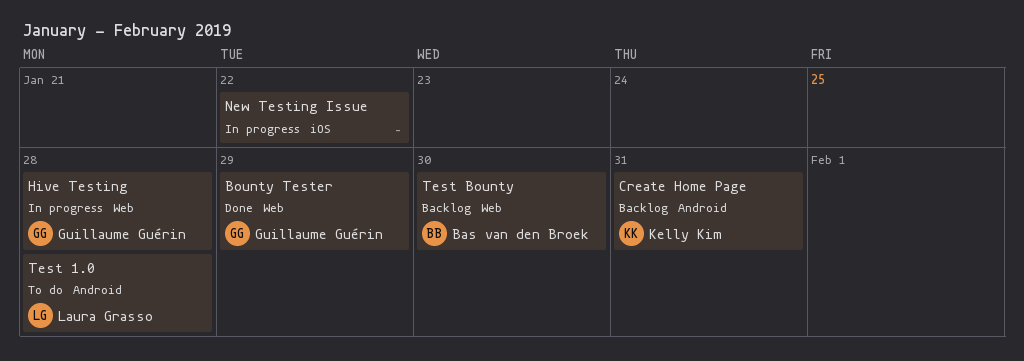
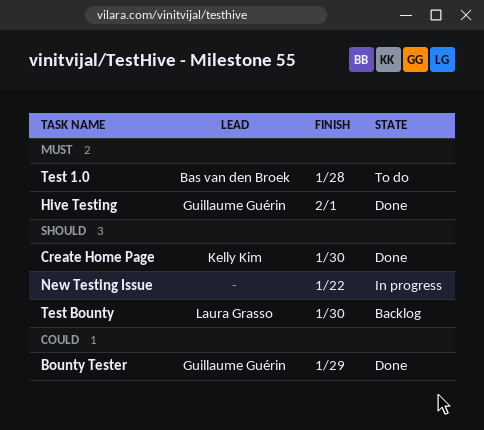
Create Home Page, status: Backlog -> Done
Create Home Page, due: Jan 31 -> Jan 30
Hive Testing, status: In progress -> Done
Hive Testing, due: Jan 28 -> Feb 1
Test 1.0, owner: Laura Grasso -> Bas van den Broek
Test Bounty, owner: Bas van den Broek -> Laura Grasso

